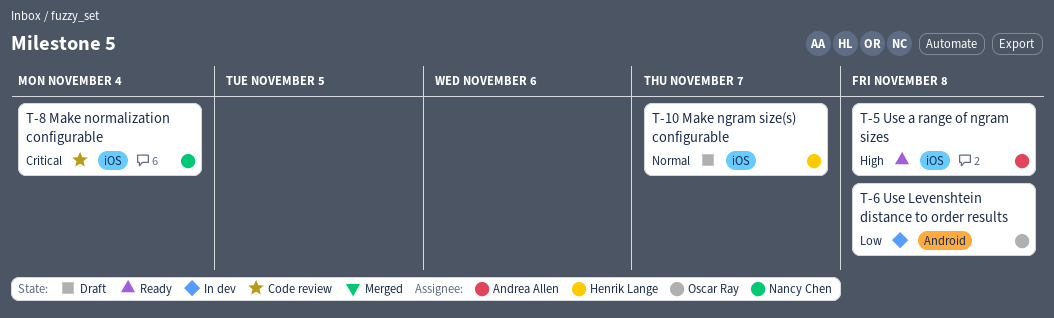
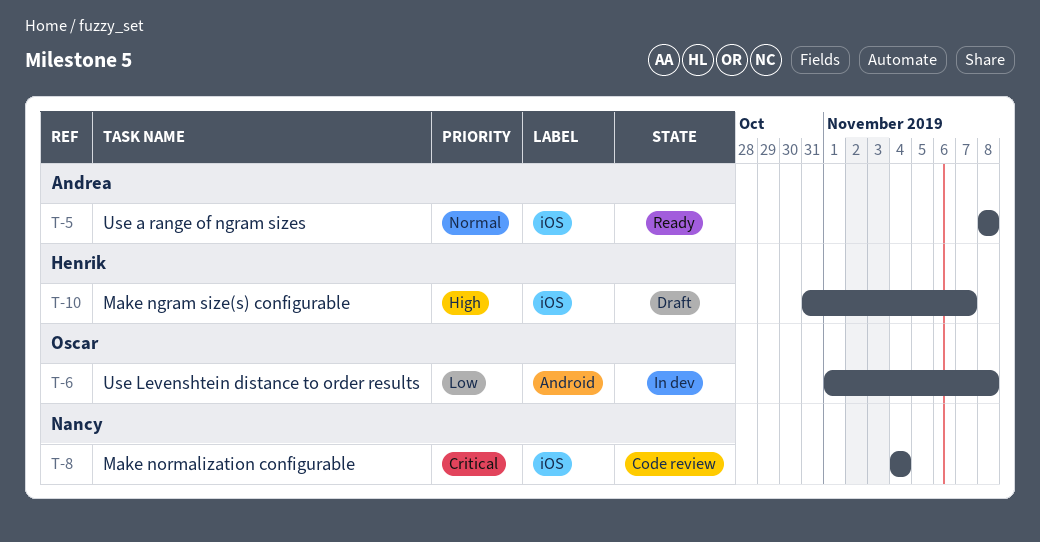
T-5, priority: High -> Normal
T-10, priority: Normal -> High

